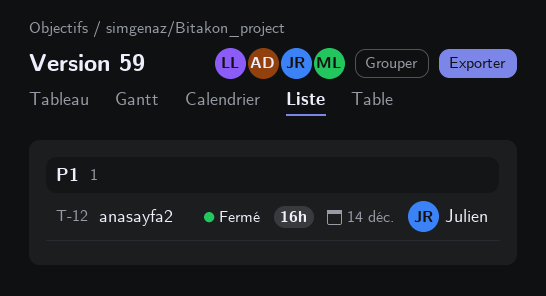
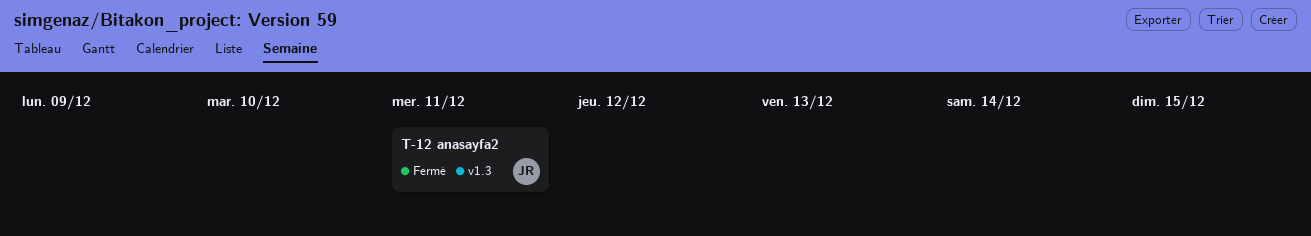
T-12, due: Dec 14 -> Dec 11

